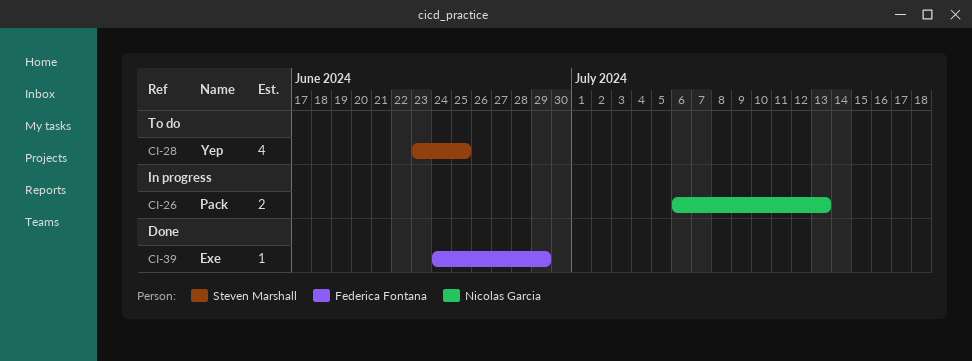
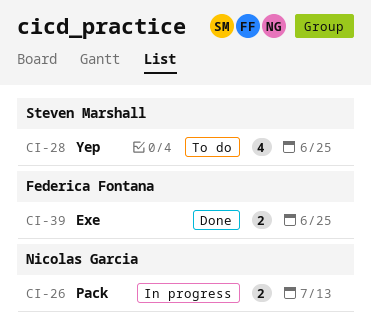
CI-39, estimate: 1 -> 2
CI-39, due: Jun 29 -> Jun 25

